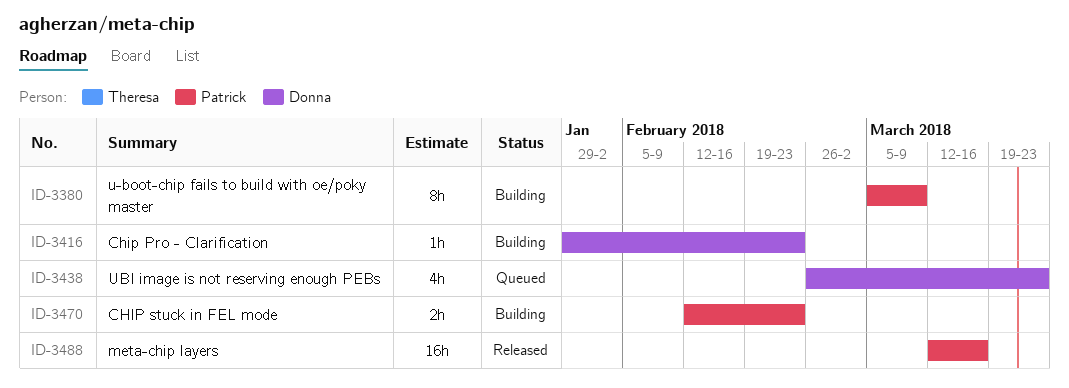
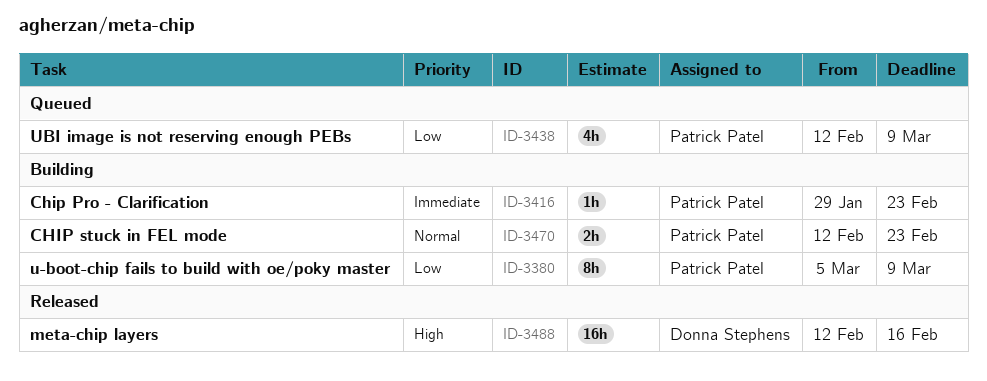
ID-3416, owner: Donna Stephens -> Patrick Patel
ID-3438, owner: Donna Stephens -> Patrick Patel
ID-3438, start: Feb 26 -> Feb 12
ID-3438, due: Mar 23 -> Mar 9
ID-3488, owner: Patrick Patel -> Donna Stephens
ID-3488, start: Mar 12 -> Feb 12
ID-3488, due: Mar 16 -> Feb 16

